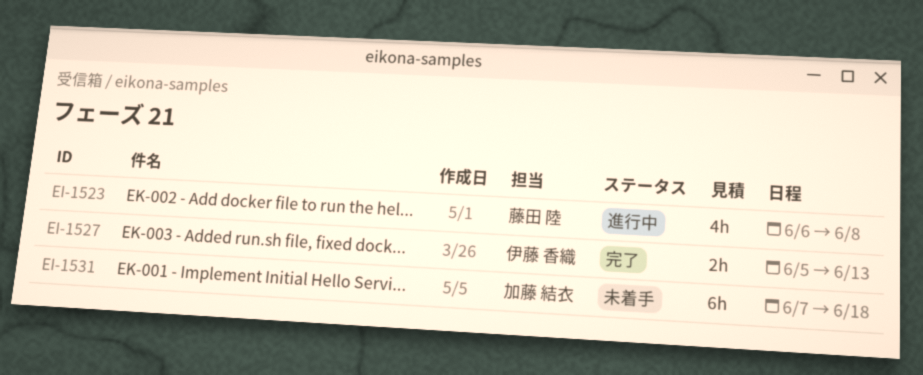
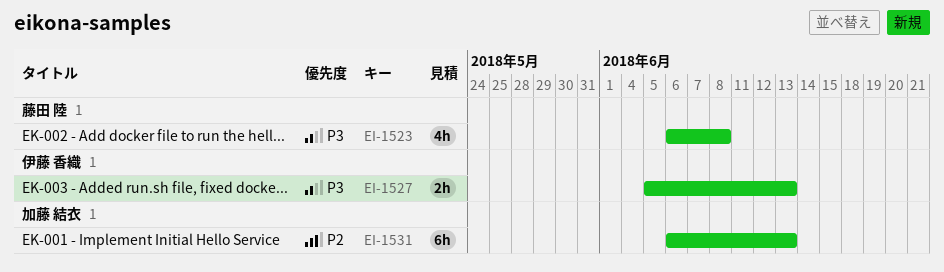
EI-1531, start: Jun 7 -> Jun 6
EI-1531, due: Jun 18 -> Jun 13

